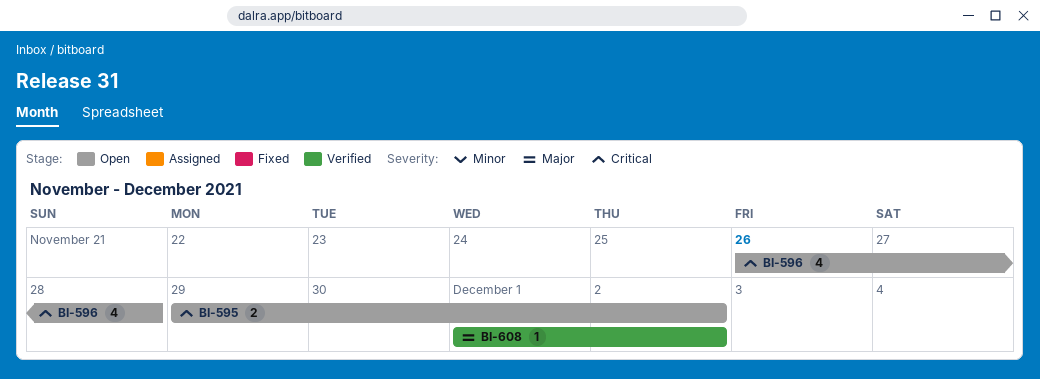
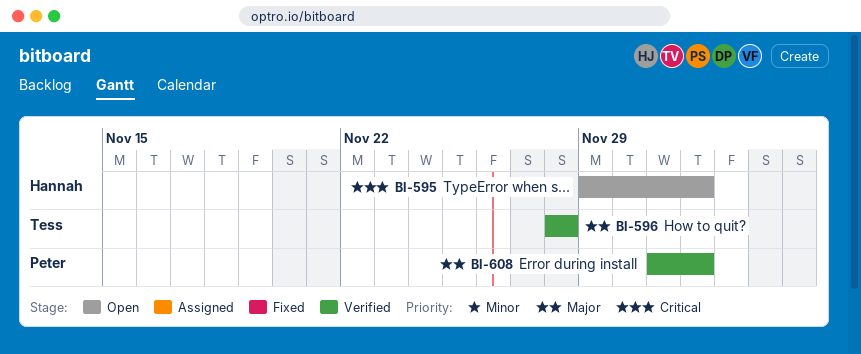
BI-596, status: Open -> Verified
BI-596, priority: Critical -> Major
BI-596, start: Nov 26 -> Nov 28

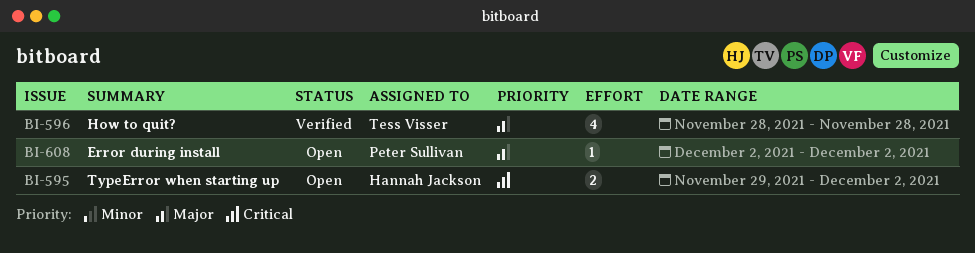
BI-608, status: Verified -> Open
BI-608, start: Dec 1 -> Dec 2

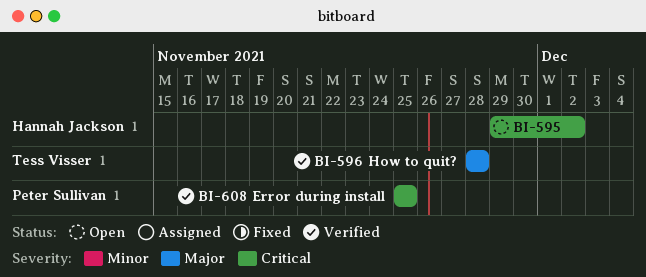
BI-608, status: Open -> Verified
BI-608, priority: Major -> Critical
BI-608, start: Dec 2 -> Nov 25
BI-608, due: Dec 2 -> Nov 25

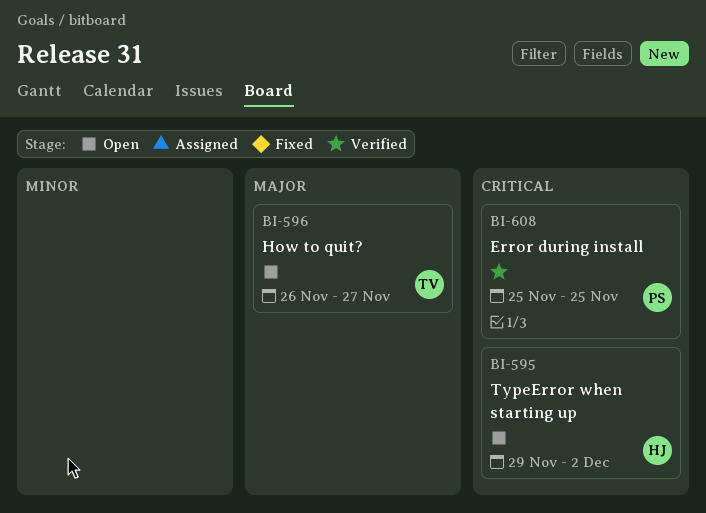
BI-596, status: Verified -> Open
BI-596, start: Nov 28 -> Nov 26
BI-596, due: Nov 28 -> Nov 27

